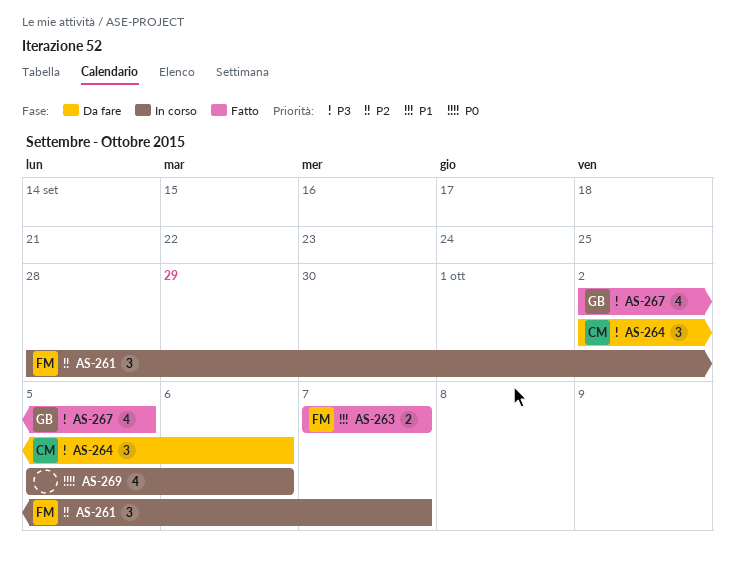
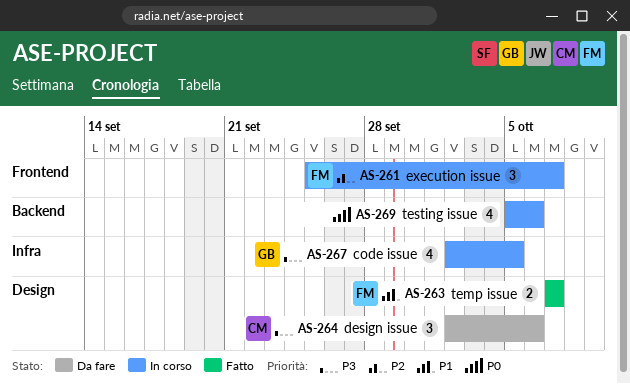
AS-261, start: Sep 28 -> Sep 25
AS-267, status: Fatto -> In corso

